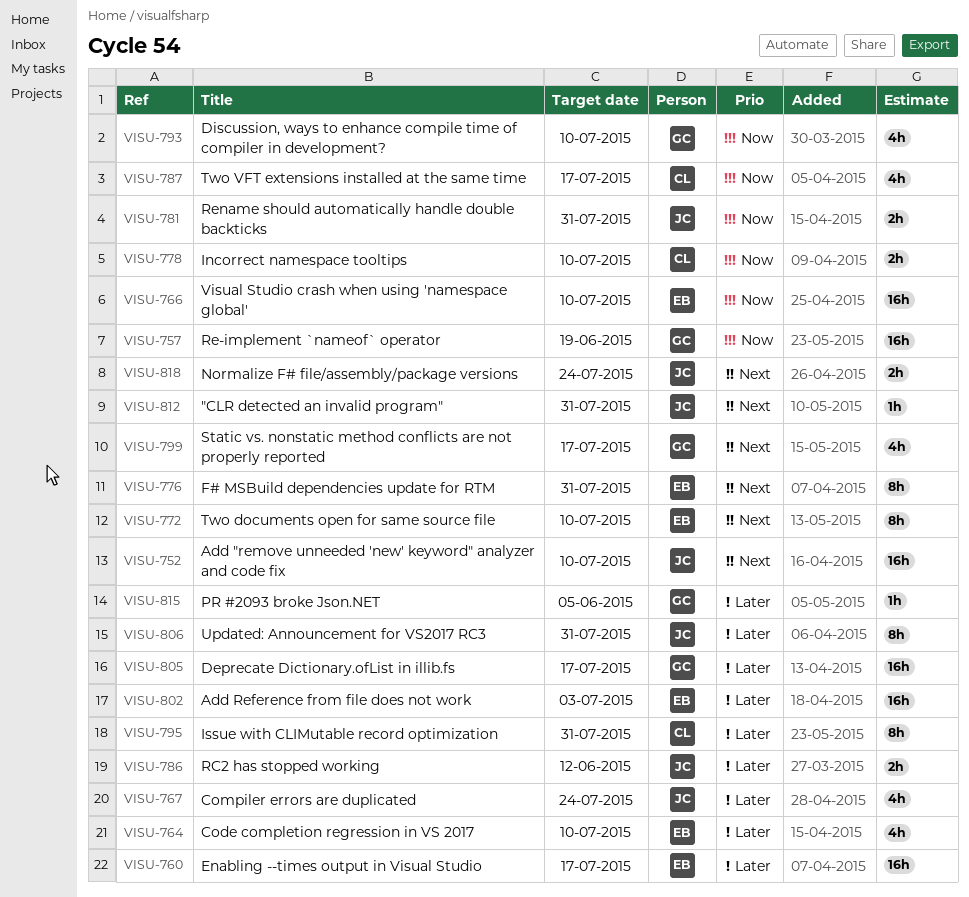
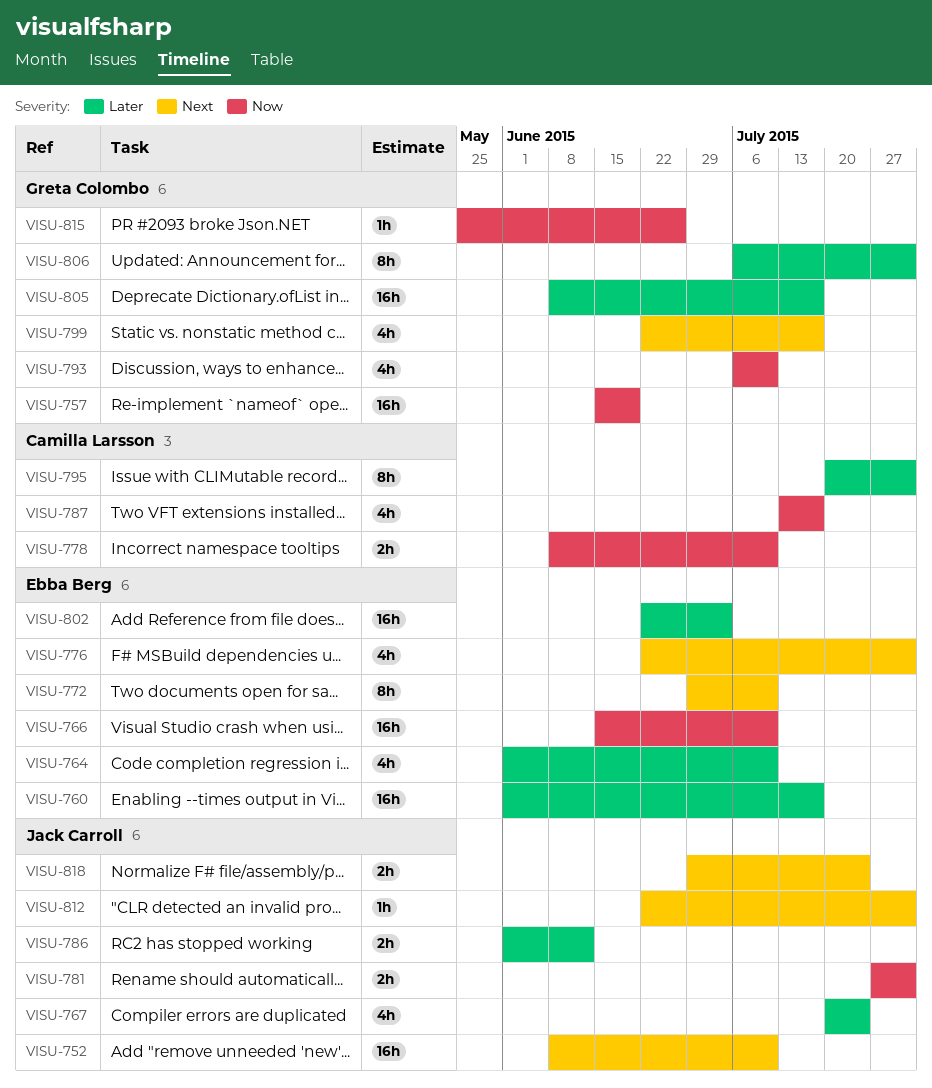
VISU-776, estimate: 8h -> 4h
VISU-806, owner: Jack Carroll -> Greta Colombo
VISU-815, priority: Later -> Now
VISU-815, due: Jun 5 -> Jun 26

